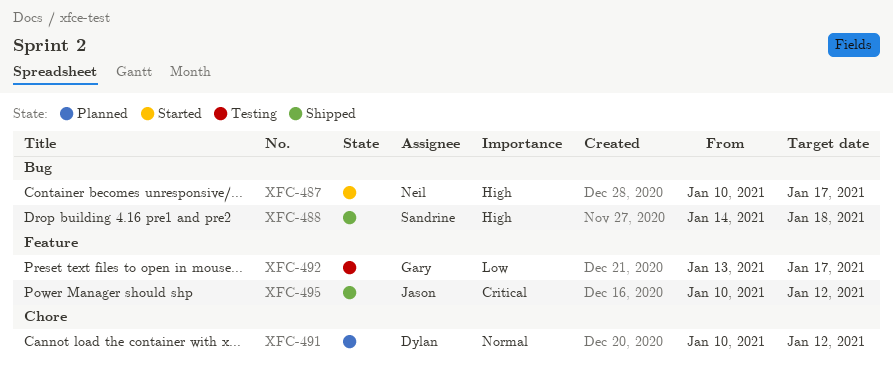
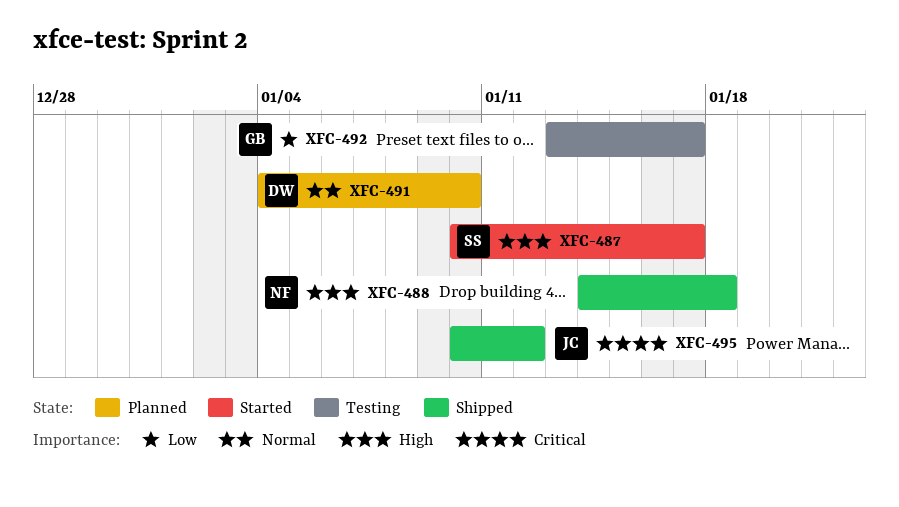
XFC-487, owner: Neil -> Sandrine
XFC-488, owner: Sandrine -> Neil
XFC-491, start: Jan 10 -> Jan 4
XFC-491, due: Jan 12 -> Jan 10

